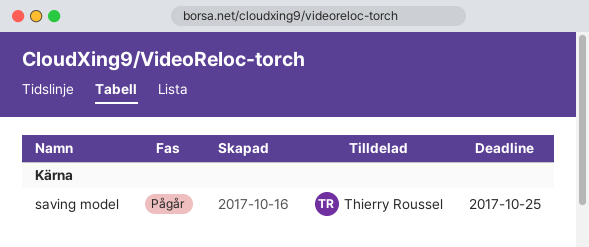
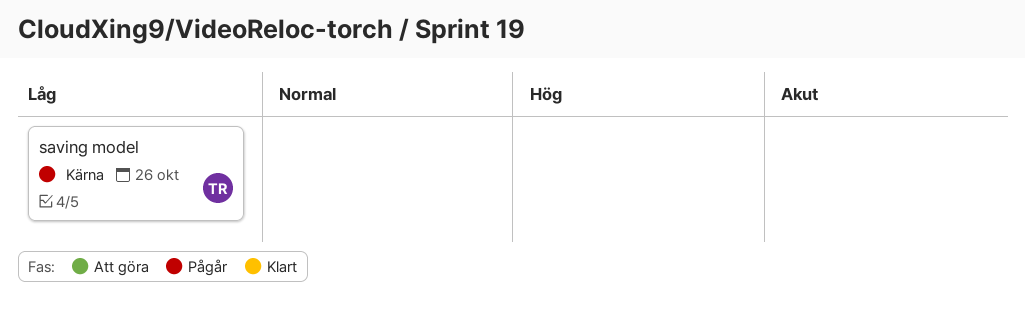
saving model, due: Oct 25 -> Oct 26

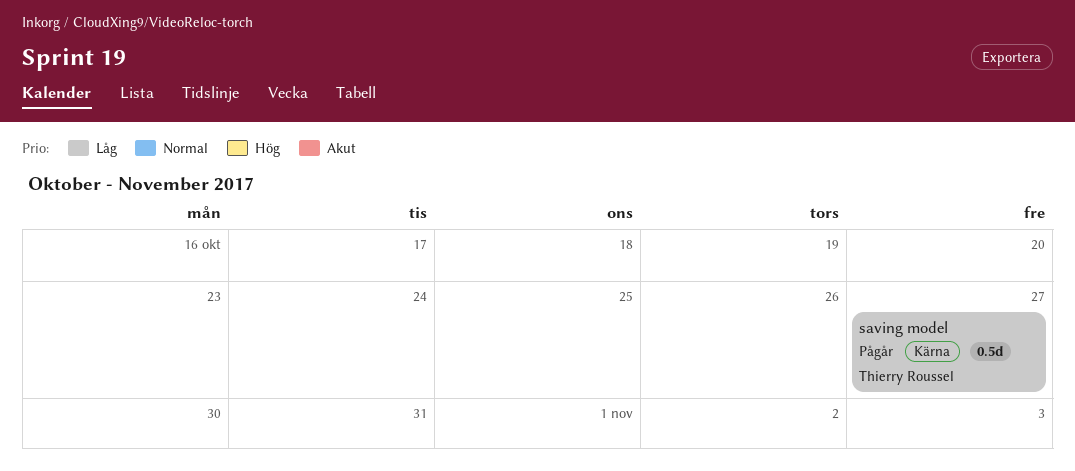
saving model, due: Oct 26 -> Oct 27

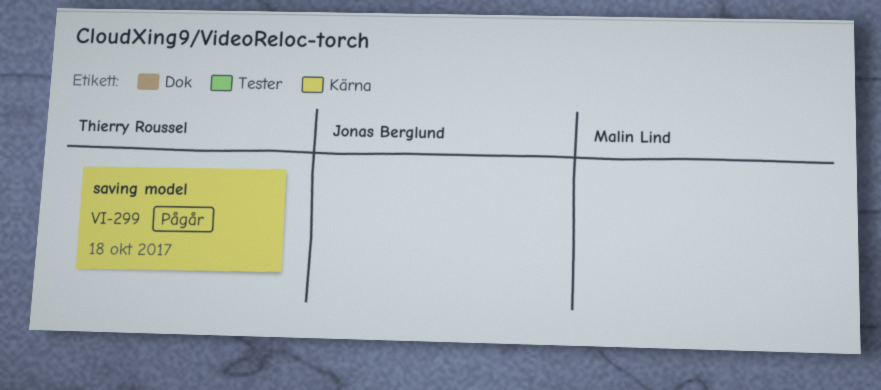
saving model, due: Oct 27 -> Oct 18

